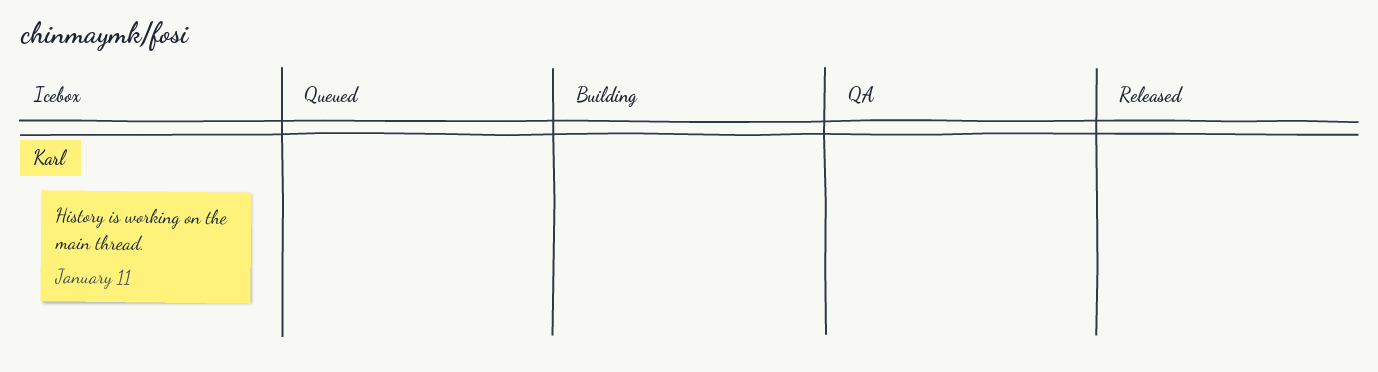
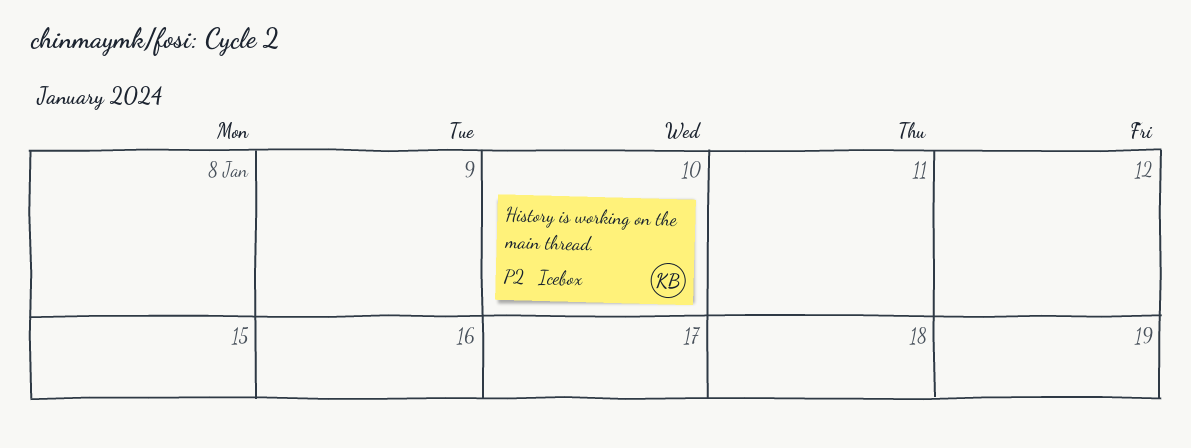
History is working on the main thread., due: Jan 11 -> Jan 10

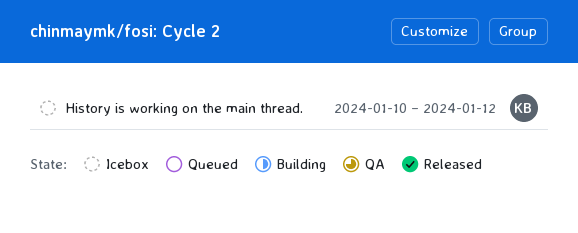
History is working on the main thread., due: Jan 10 -> Jan 12

